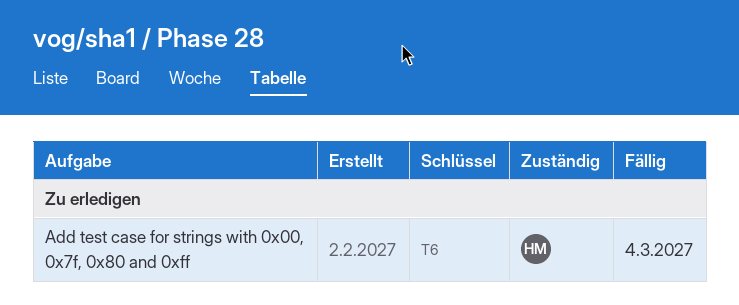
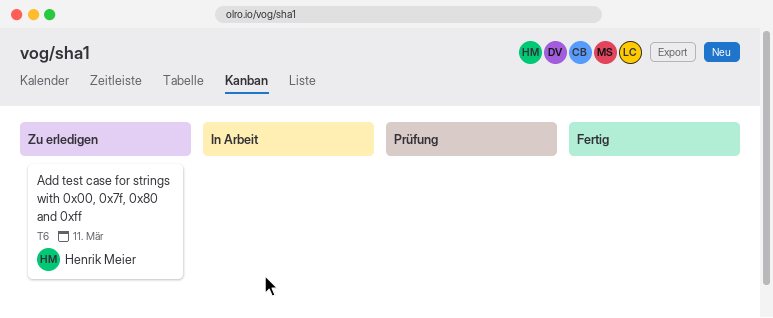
T6, due: Mar 4 -> Mar 11

